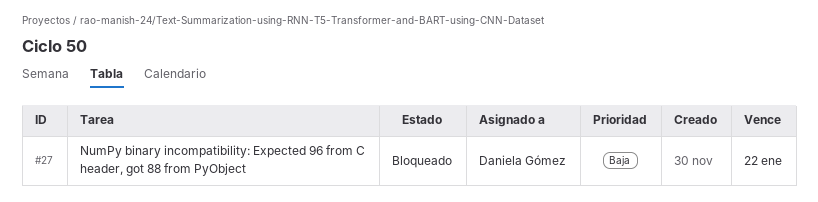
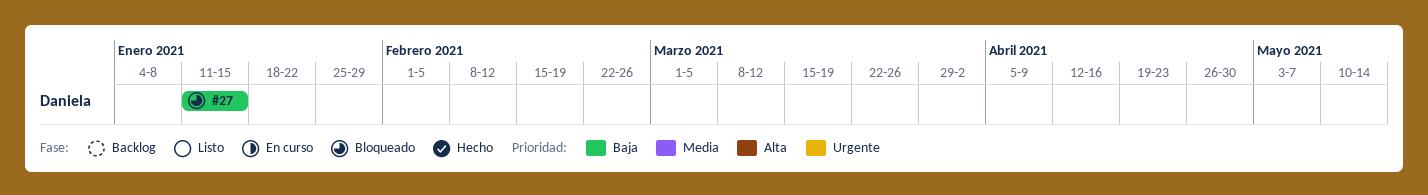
#27, due: Jan 22 -> Jan 15

